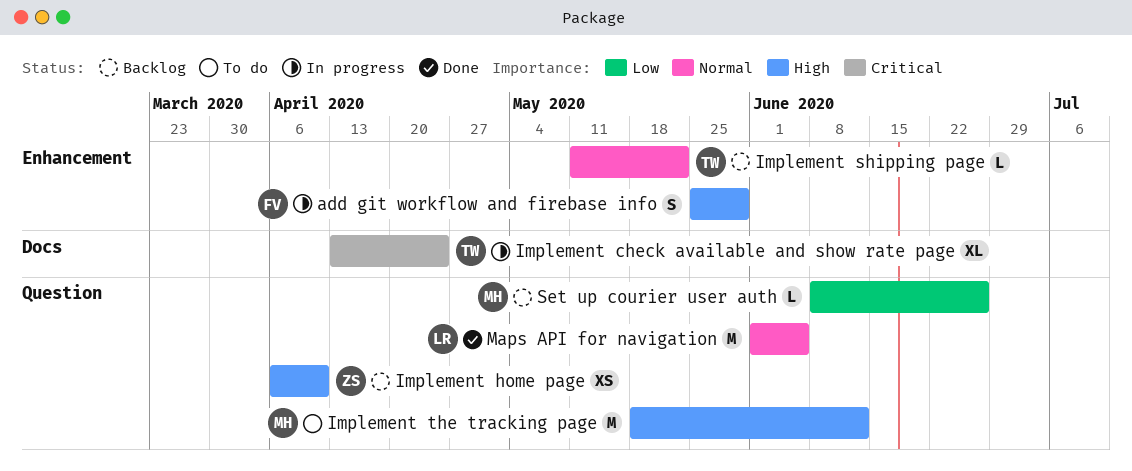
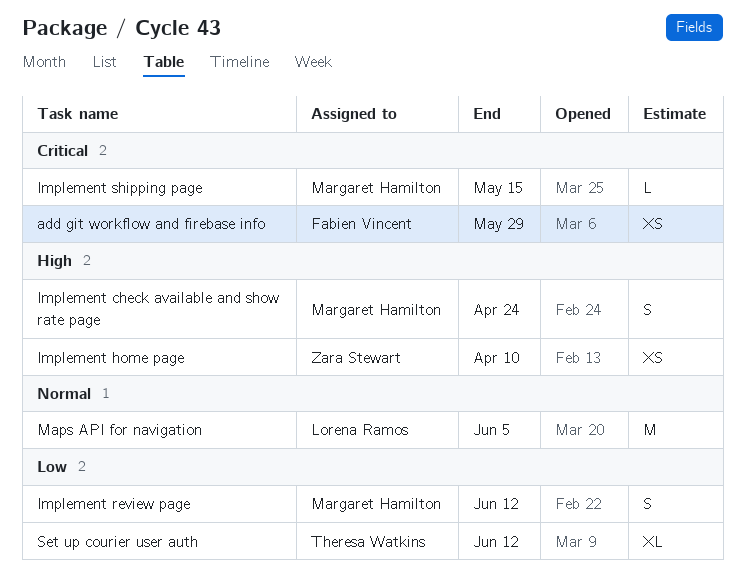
add git workflow and firebase info, priority: High -> Critical
add git workflow and firebase info, estimate: S -> XS
Implement check available and show rate page, owner: Theresa Watkins -> Margaret Hamilton
Implement check available and show rate page, priority: Critical -> High
Implement check available and show rate page, estimate: XL -> S
Implement review page: none -> present
Implement shipping page, owner: Theresa Watkins -> Margaret Hamilton
Implement shipping page, priority: Normal -> Critical
Implement shipping page, due: May 22 -> May 15
Implement the tracking page: present -> none
Set up courier user auth, owner: Margaret Hamilton -> Theresa Watkins
Set up courier user auth, estimate: L -> XL
Set up courier user auth, due: Jun 26 -> Jun 12

